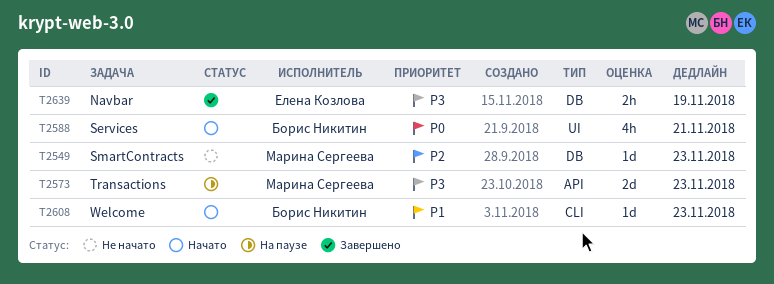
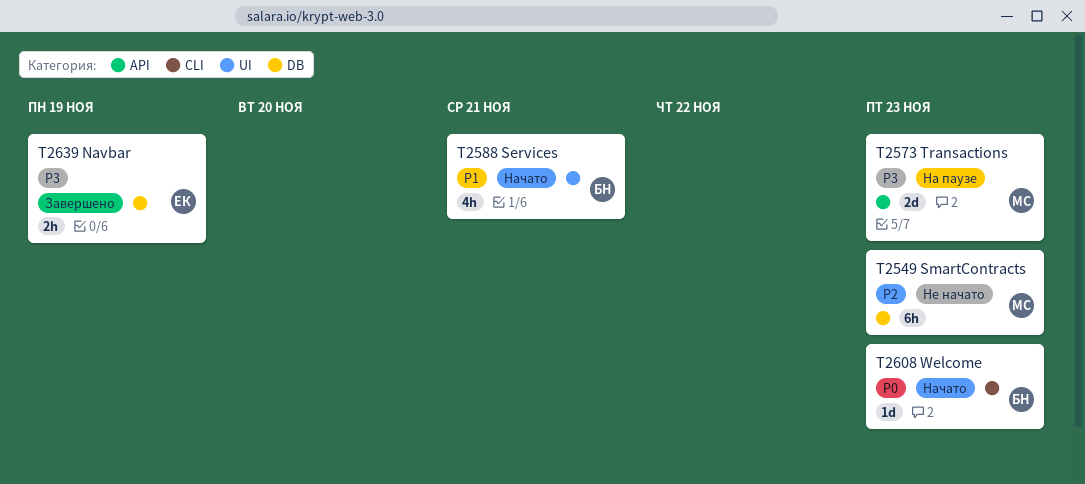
T2549, estimate: 1d -> 6h
T2588, priority: P0 -> P1
T2608, priority: P1 -> P0

